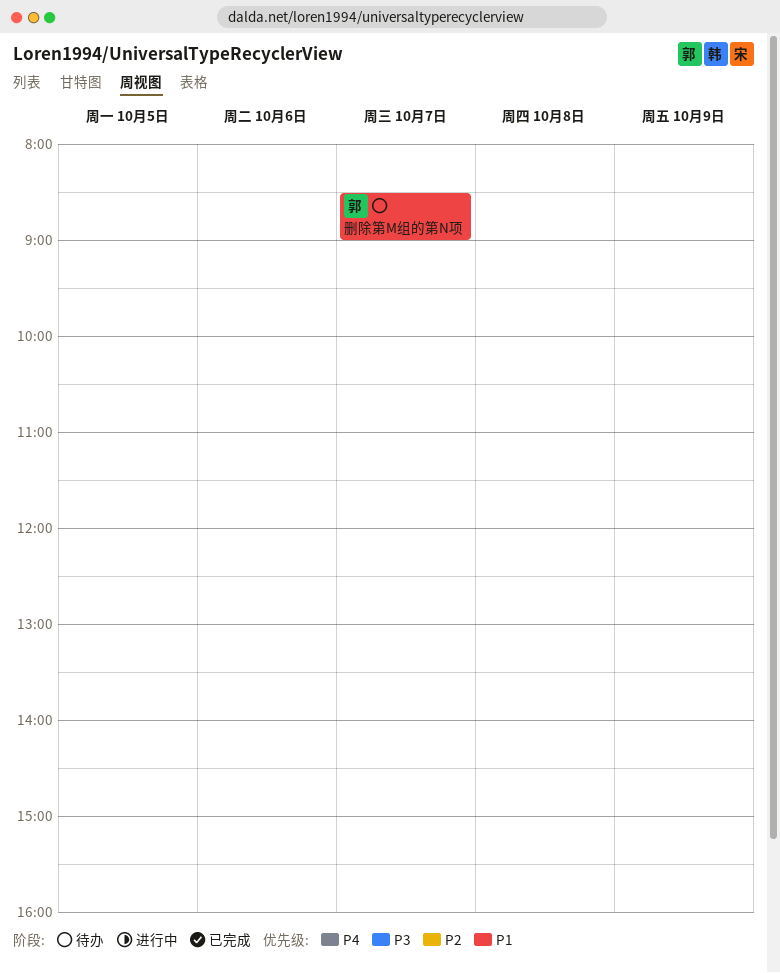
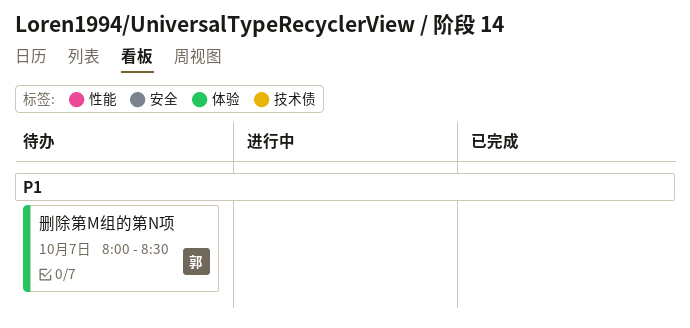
删除第M组的第N项, begins: 08:30 -> 08:00
删除第M组的第N项, ends: 09:00 -> 08:30

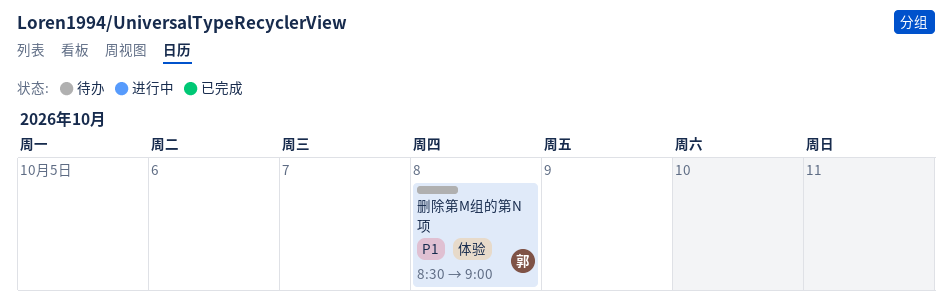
删除第M组的第N项, day: Oct 7 -> Oct 8
删除第M组的第N项, begins: 08:00 -> 08:30
删除第M组的第N项, ends: 08:30 -> 09:00

